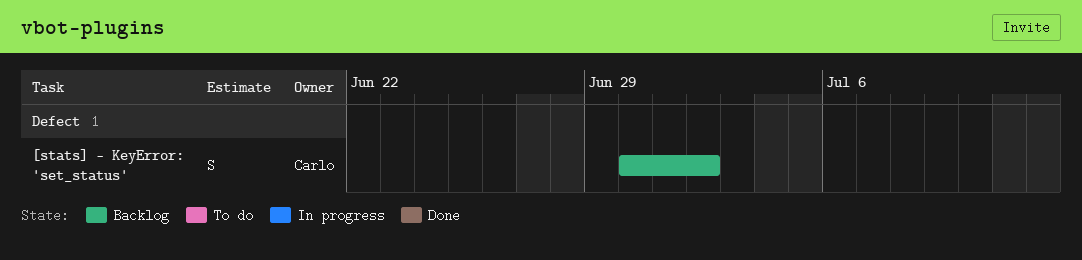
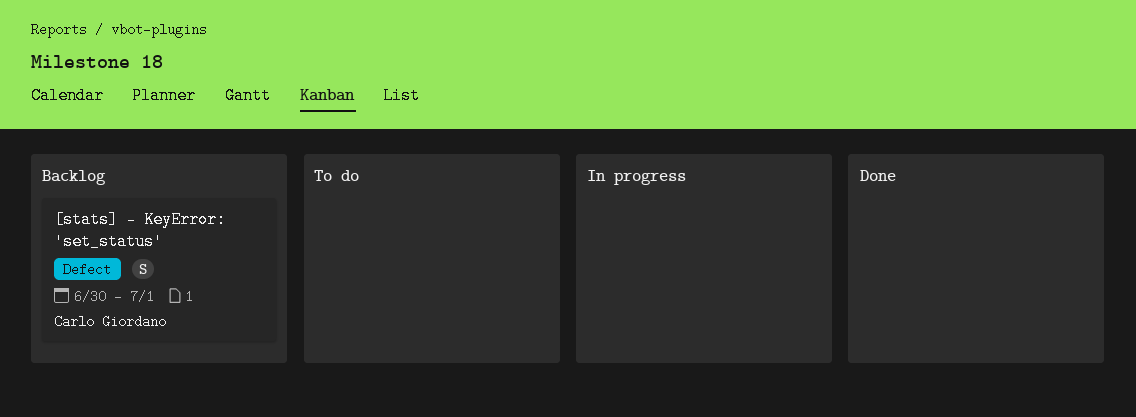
[stats] - KeyError: 'set_status', due: Jul 2 -> Jul 1

